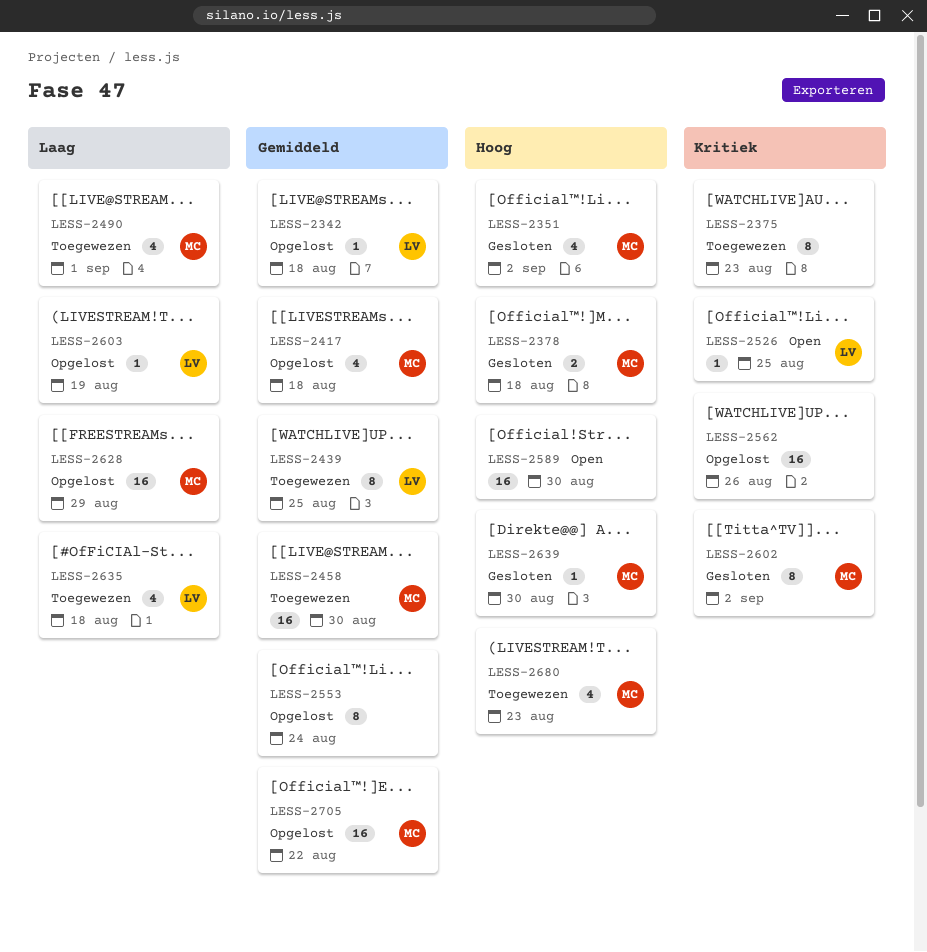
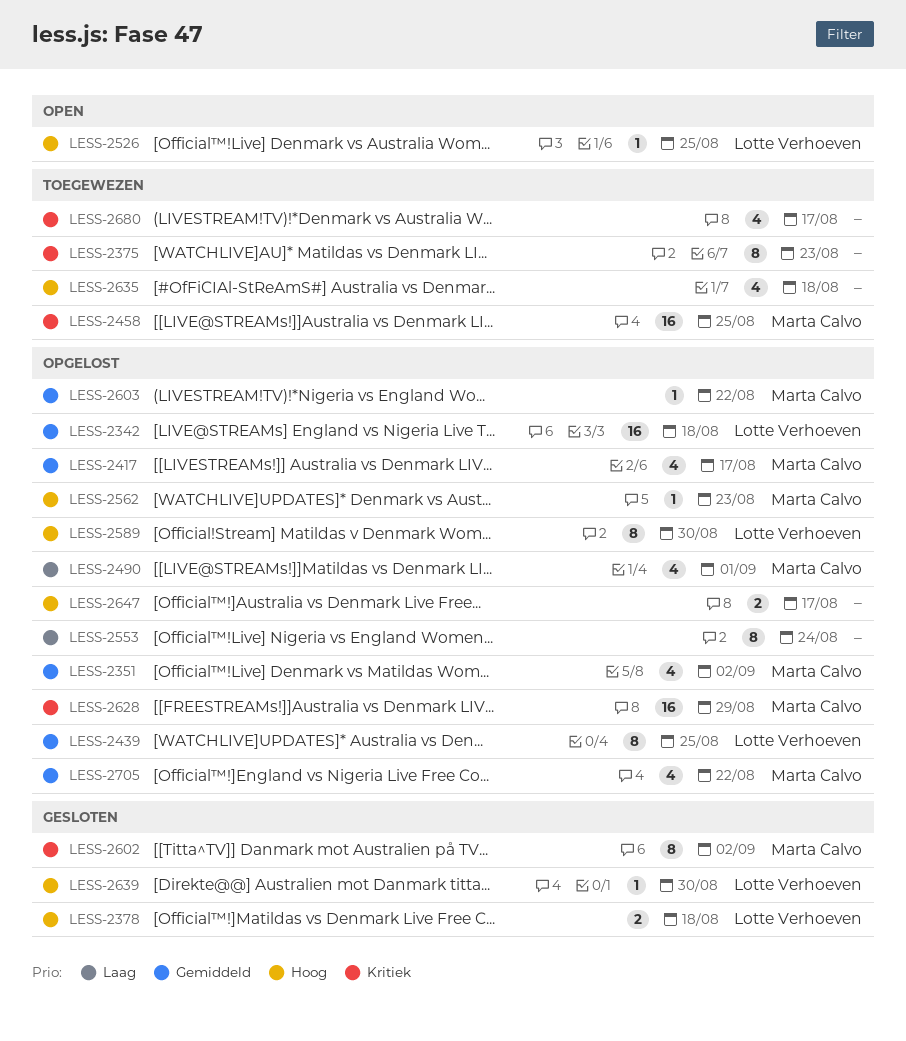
LESS-2342, estimate: 1 -> 16
LESS-2351, status: Gesloten -> Opgelost
LESS-2351, priority: Hoog -> Gemiddeld
LESS-2378, owner: Marta Calvo -> Lotte Verhoeven
LESS-2417, due: Aug 18 -> Aug 17
LESS-2439, status: Toegewezen -> Opgelost
LESS-2458, priority: Gemiddeld -> Kritiek
LESS-2458, due: Aug 30 -> Aug 25
LESS-2490, status: Toegewezen -> Opgelost
LESS-2526, priority: Kritiek -> Hoog
LESS-2553, priority: Gemiddeld -> Laag
LESS-2562, owner: none -> Marta Calvo
LESS-2562, priority: Kritiek -> Hoog
LESS-2562, estimate: 16 -> 1
LESS-2562, due: Aug 26 -> Aug 23
LESS-2589, status: Open -> Opgelost
LESS-2589, owner: none -> Lotte Verhoeven
LESS-2589, estimate: 16 -> 8
LESS-2603, owner: Lotte Verhoeven -> Marta Calvo
LESS-2603, priority: Laag -> Gemiddeld
LESS-2603, due: Aug 19 -> Aug 22
LESS-2628, priority: Laag -> Kritiek
LESS-2635, owner: Lotte Verhoeven -> none
LESS-2635, priority: Laag -> Hoog
LESS-2639, owner: Marta Calvo -> Lotte Verhoeven
LESS-2647: none -> present
LESS-2680, owner: Marta Calvo -> none
LESS-2680, priority: Hoog -> Kritiek
LESS-2680, due: Aug 23 -> Aug 17
LESS-2705, estimate: 16 -> 4

